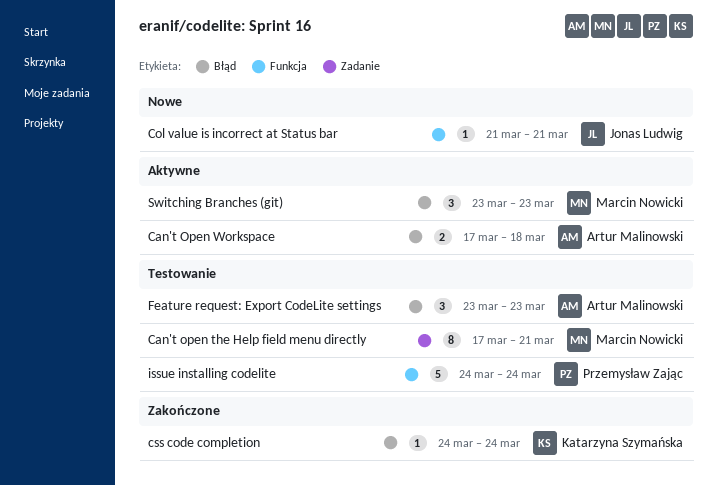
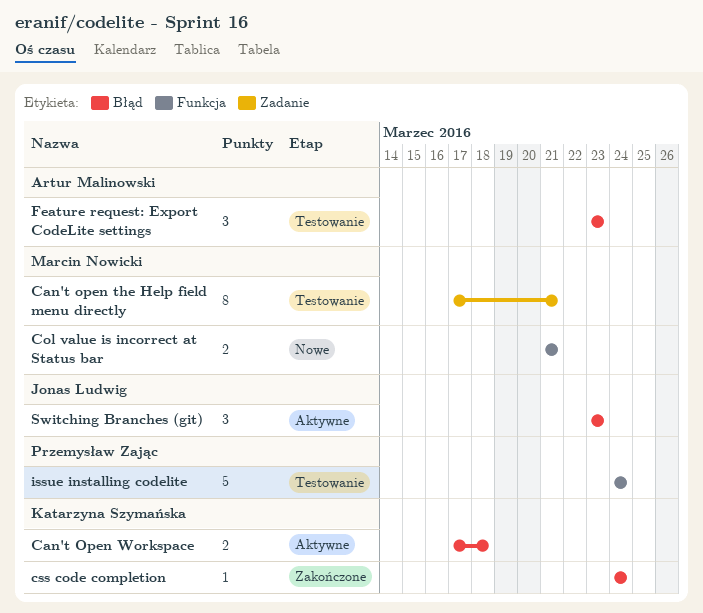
Can't Open Workspace, owner: Artur Malinowski -> Katarzyna Szymańska
Col value is incorrect at Status bar, owner: Jonas Ludwig -> Marcin Nowicki
Col value is incorrect at Status bar, estimate: 1 -> 2
Switching Branches (git), owner: Marcin Nowicki -> Jonas Ludwig

